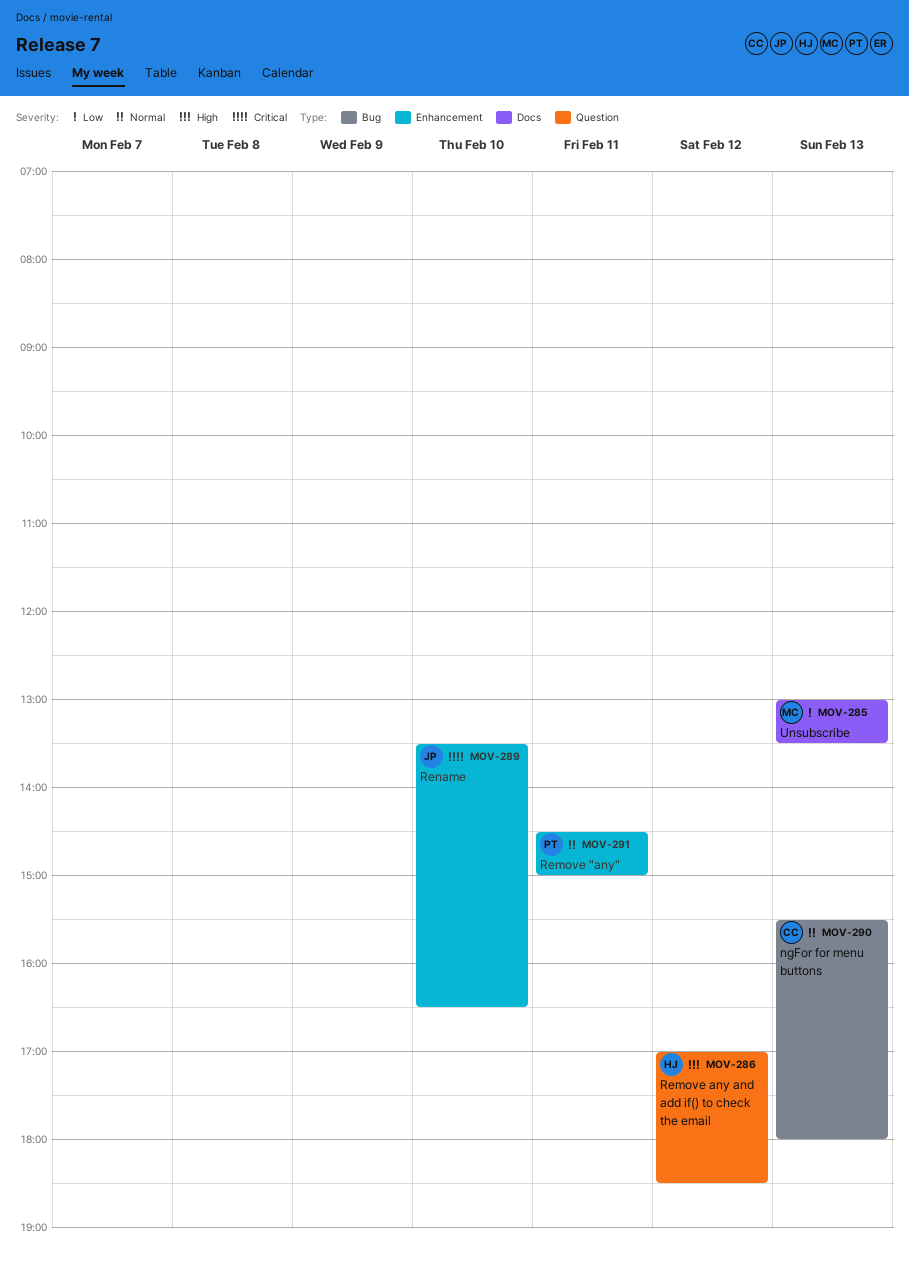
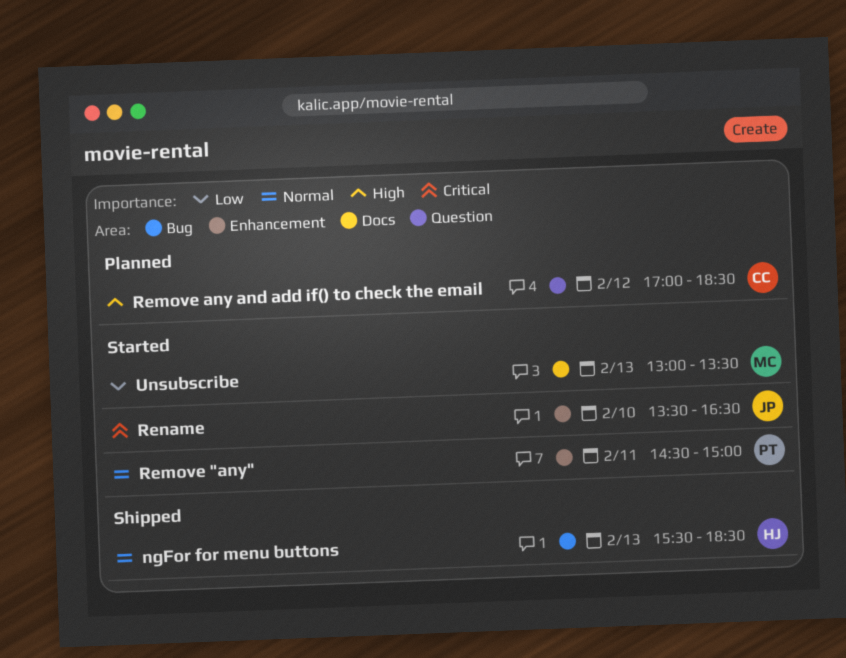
ngFor for menu buttons, owner: CC -> HJ
ngFor for menu buttons, ends: 18:00 -> 18:30
Remove any and add if() to check the email, owner: HJ -> CC

